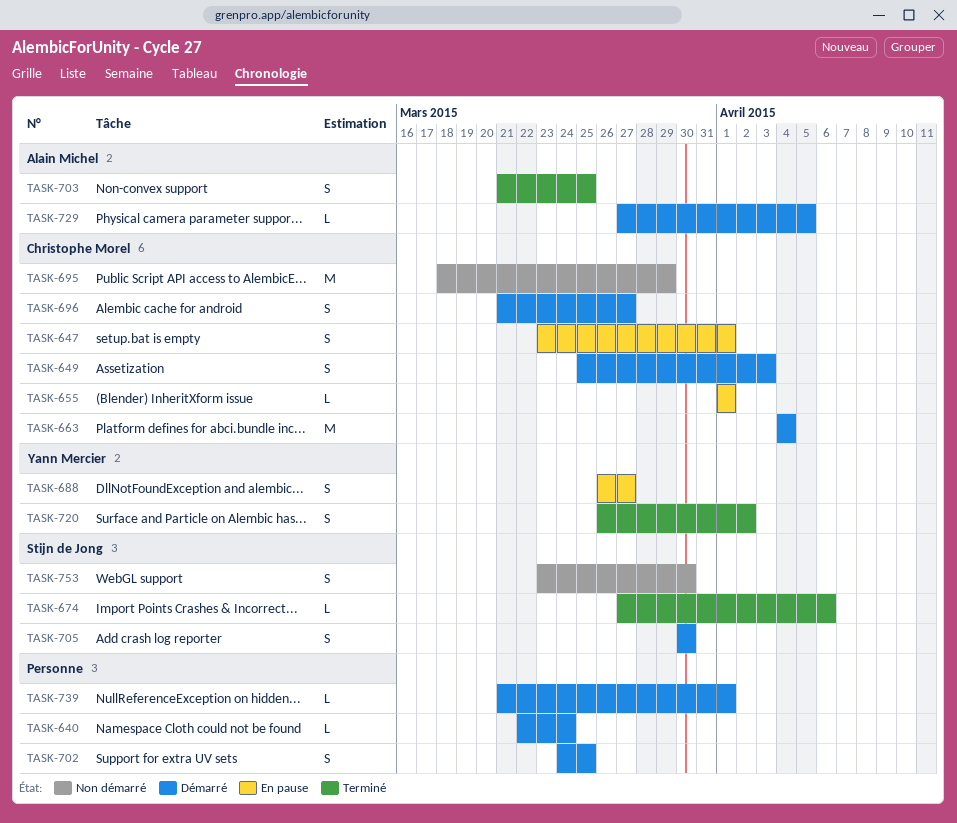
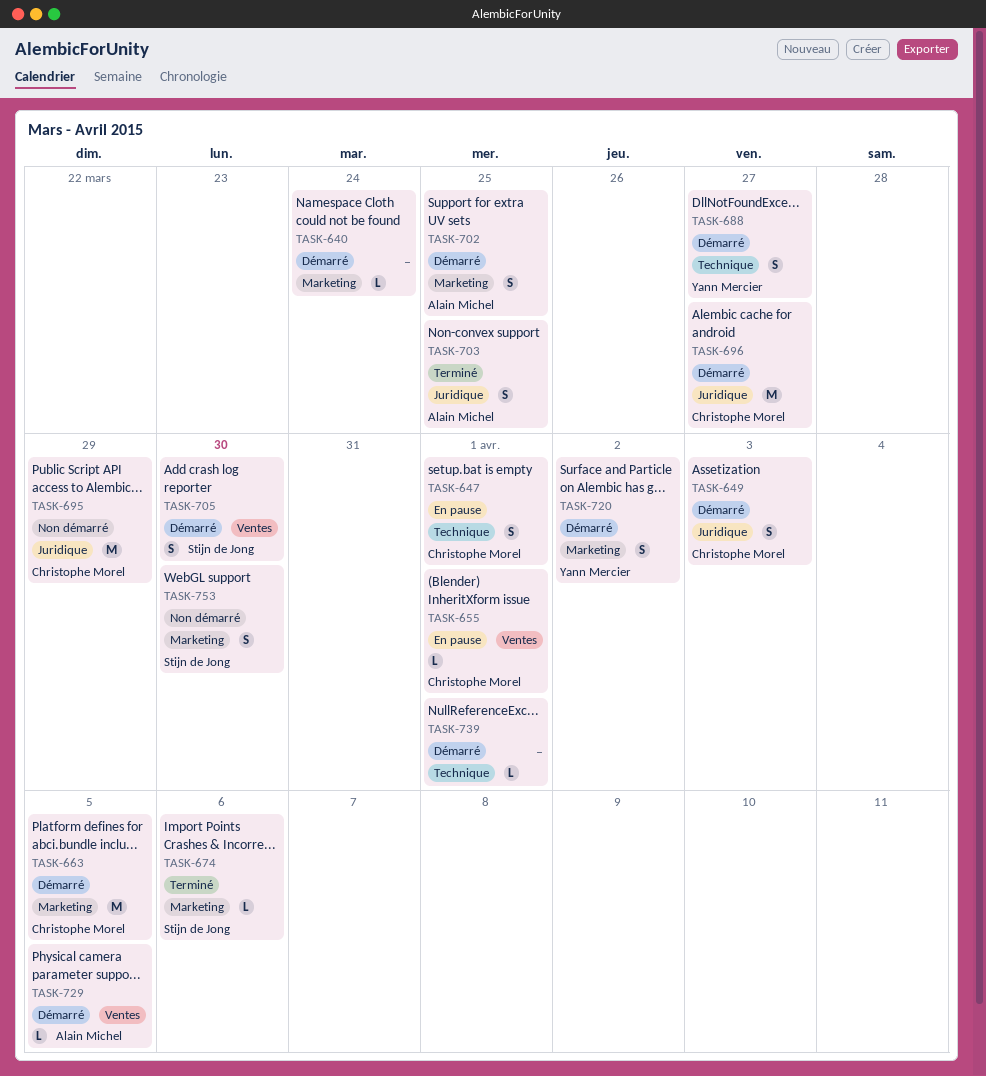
TASK-663, due: Apr 4 -> Apr 5
TASK-688, status: En pause -> Démarré
TASK-696, estimate: S -> M
TASK-702, owner: none -> Alain Michel
TASK-720, status: Terminé -> Démarré

